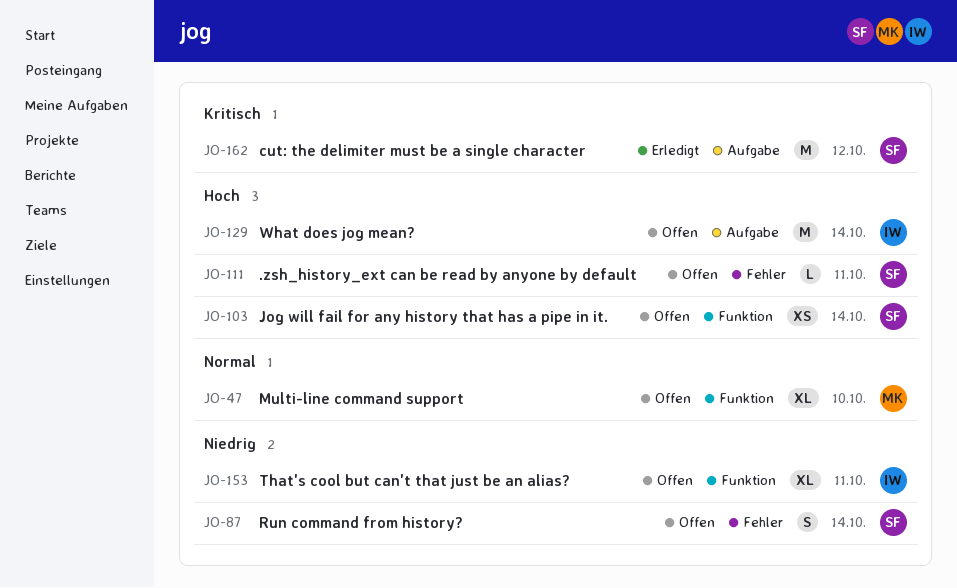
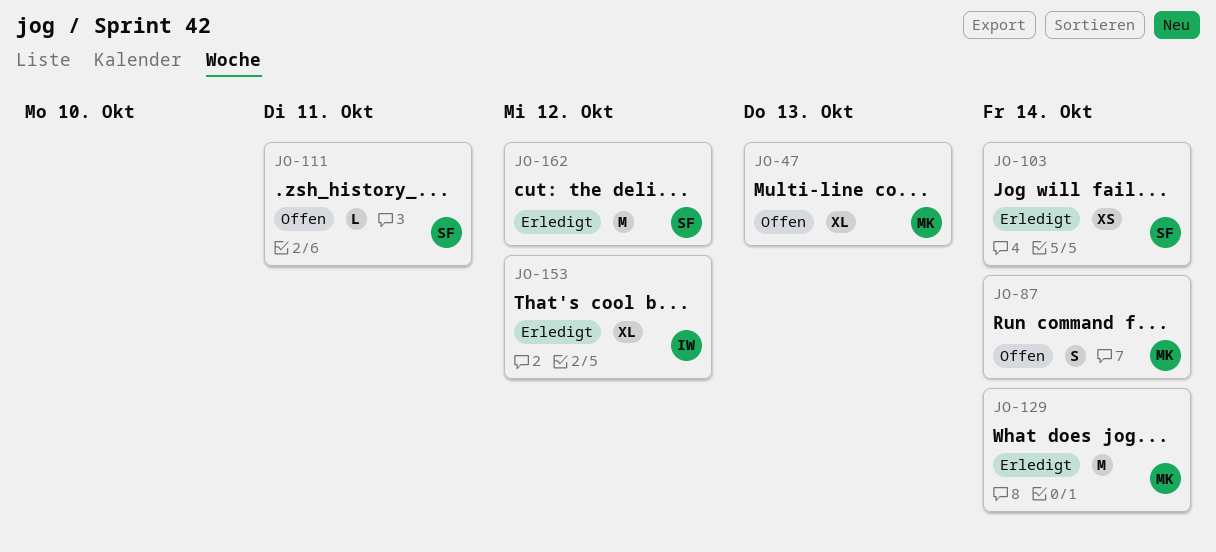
JO-47, due: Oct 10 -> Oct 13
JO-87, owner: SF -> MK
JO-103, status: Offen -> Erledigt
JO-129, status: Offen -> Erledigt
JO-129, owner: IW -> MK
JO-153, status: Offen -> Erledigt
JO-153, due: Oct 11 -> Oct 12

